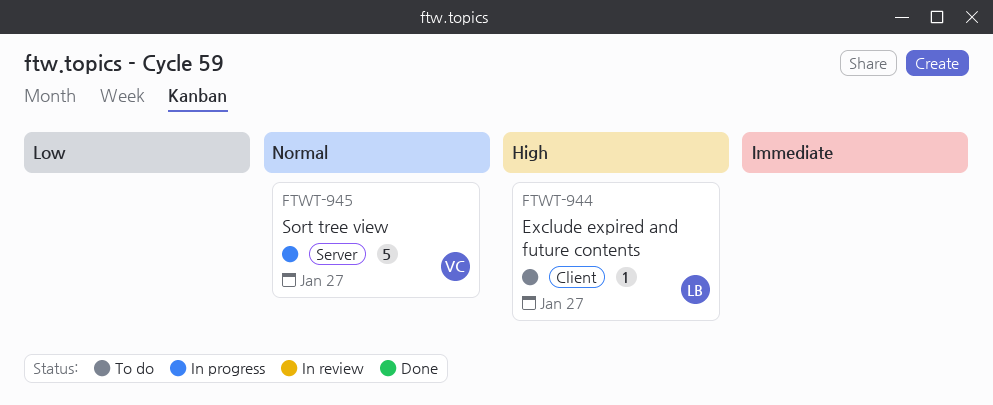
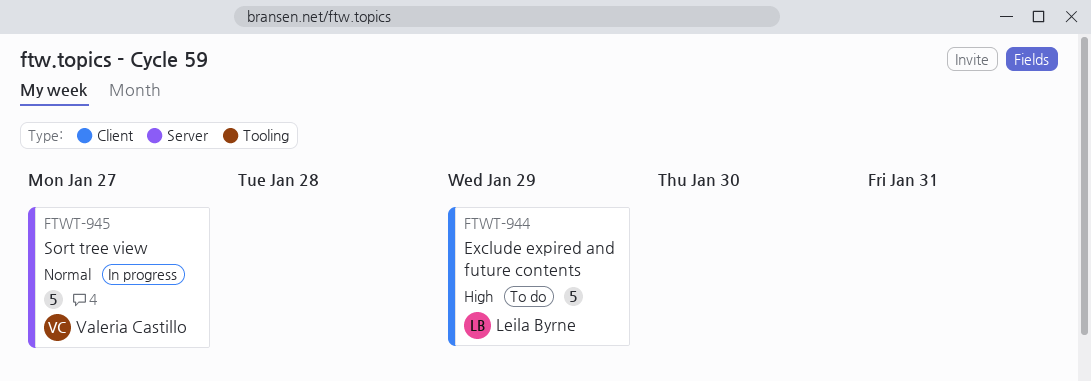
FTWT-944, estimate: 1 -> 5
FTWT-944, due: Jan 27 -> Jan 29

